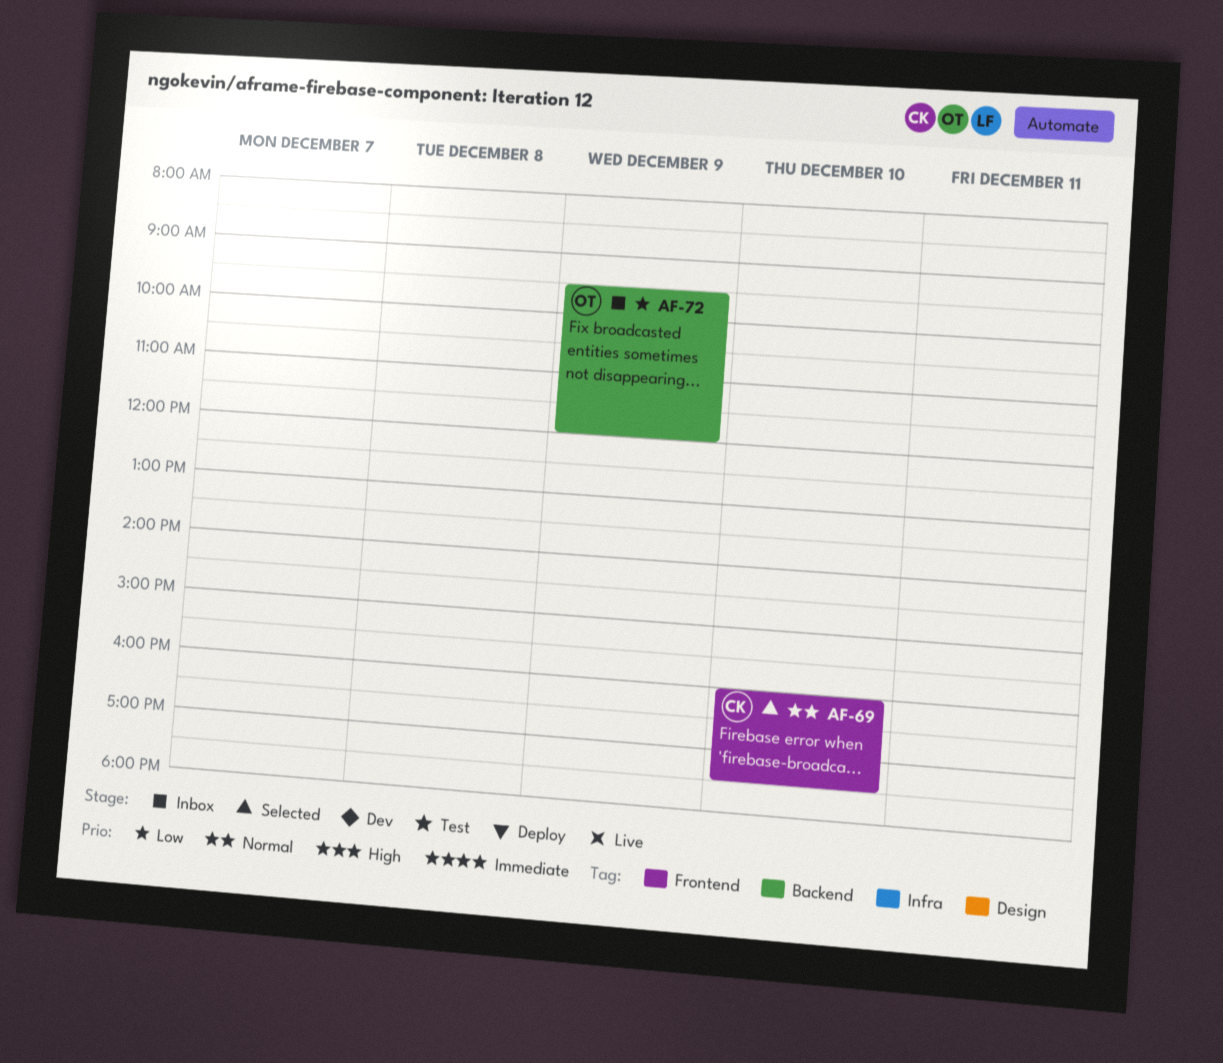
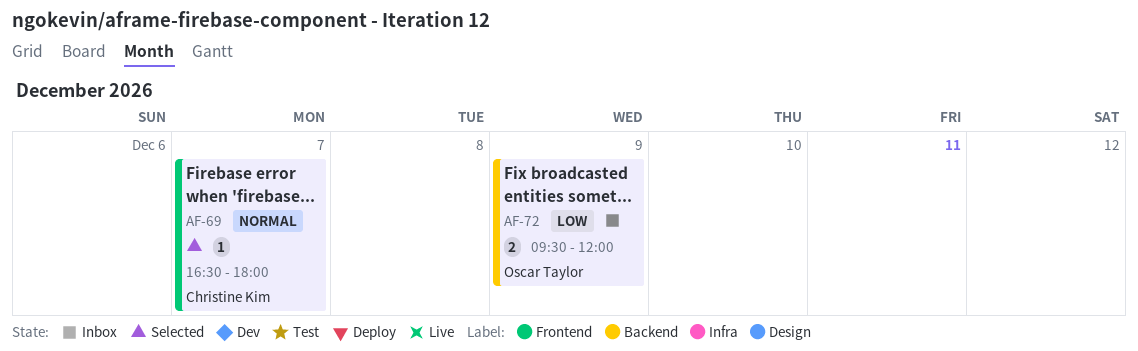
AF-69, day: Dec 10 -> Dec 7
AF-69, begins: 16:00 -> 16:30
AF-69, ends: 17:30 -> 18:00

